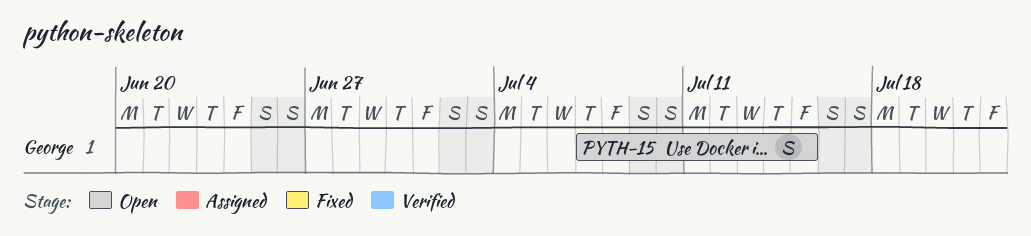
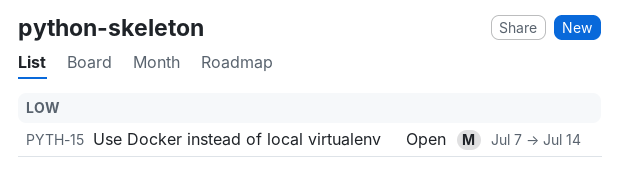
PYTH-15, estimate: S -> M
PYTH-15, due: Jul 15 -> Jul 14

